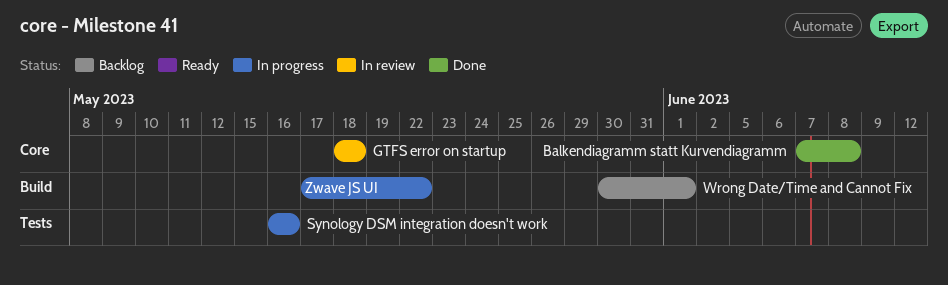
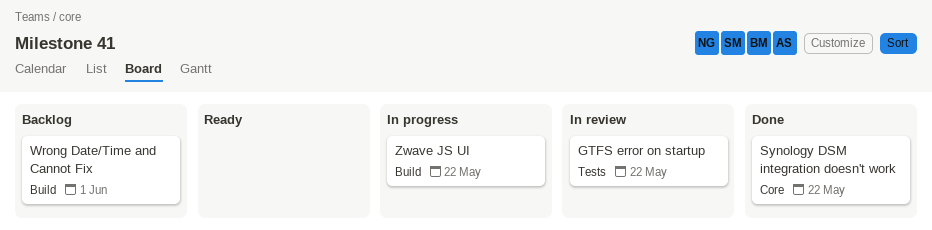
Balkendiagramm statt Kurvendiagramm: present -> none
GTFS error on startup, label: Core -> Tests
GTFS error on startup, due: May 18 -> May 22
Synology DSM integration doesn't work, status: In progress -> Done
Synology DSM integration doesn't work, label: Tests -> Core
Synology DSM integration doesn't work, due: May 16 -> May 22

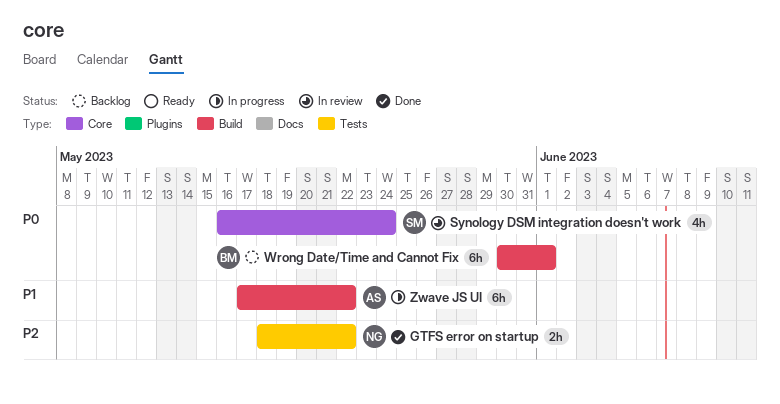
GTFS error on startup, status: In review -> Done
Synology DSM integration doesn't work, status: Done -> In review
Synology DSM integration doesn't work, due: May 22 -> May 24

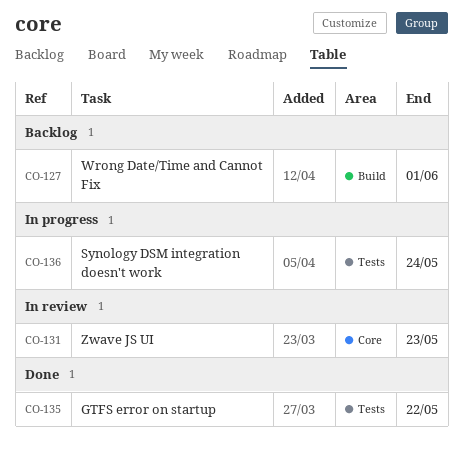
Synology DSM integration doesn't work, status: In review -> In progress
Synology DSM integration doesn't work, label: Core -> Tests
Zwave JS UI, status: In progress -> In review
Zwave JS UI, label: Build -> Core
Zwave JS UI, due: May 22 -> May 23

